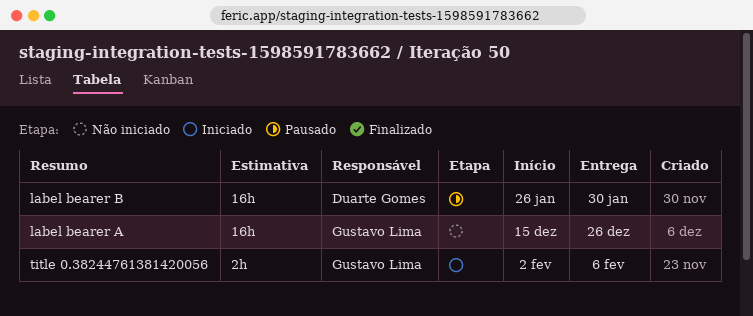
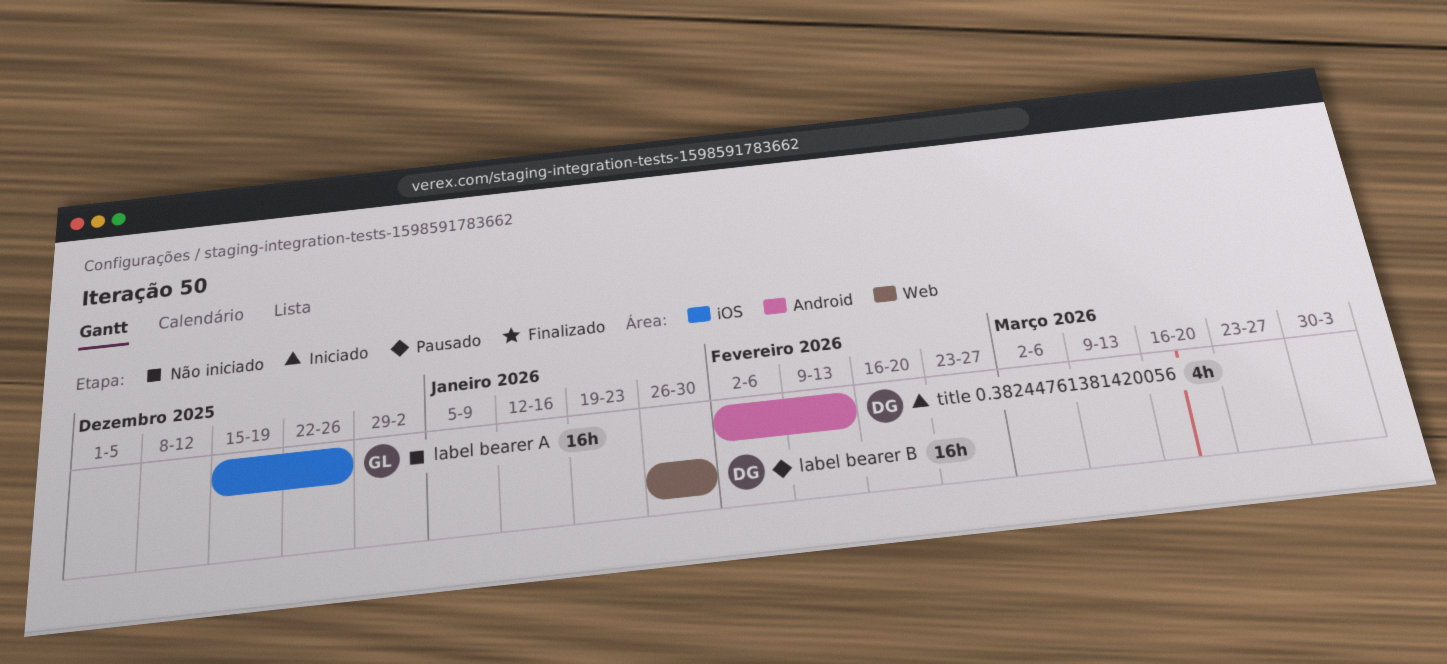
title 0.38244761381420056, owner: Gustavo Lima -> Duarte Gomes
title 0.38244761381420056, estimate: 2h -> 4h
title 0.38244761381420056, due: Feb 6 -> Feb 13

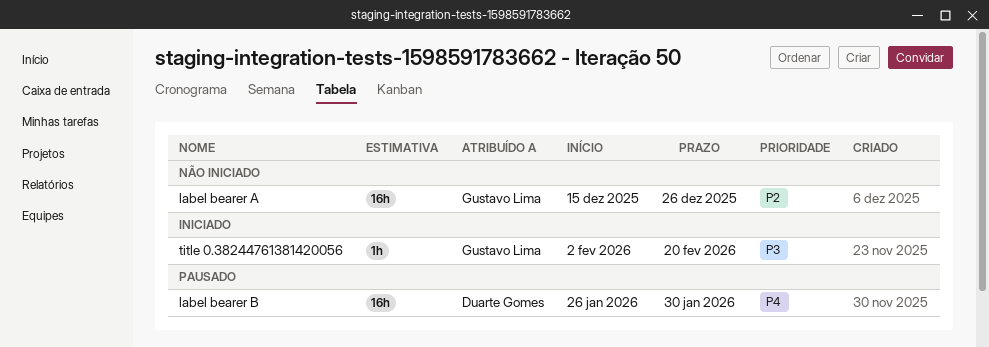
title 0.38244761381420056, owner: Duarte Gomes -> Gustavo Lima
title 0.38244761381420056, estimate: 4h -> 1h
title 0.38244761381420056, due: Feb 13 -> Feb 20

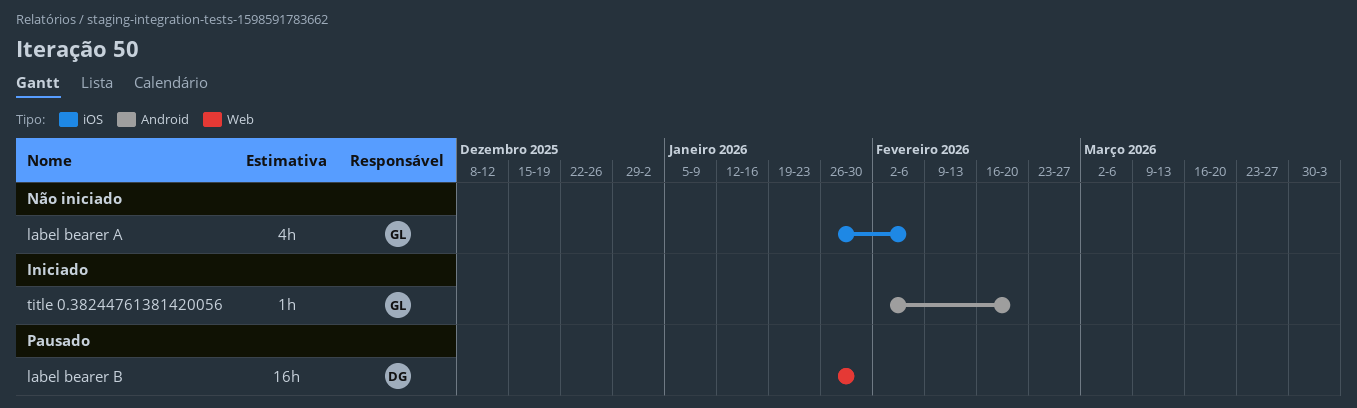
label bearer A, estimate: 16h -> 4h
label bearer A, start: Dec 15 -> Jan 26
label bearer A, due: Dec 26 -> Feb 6

